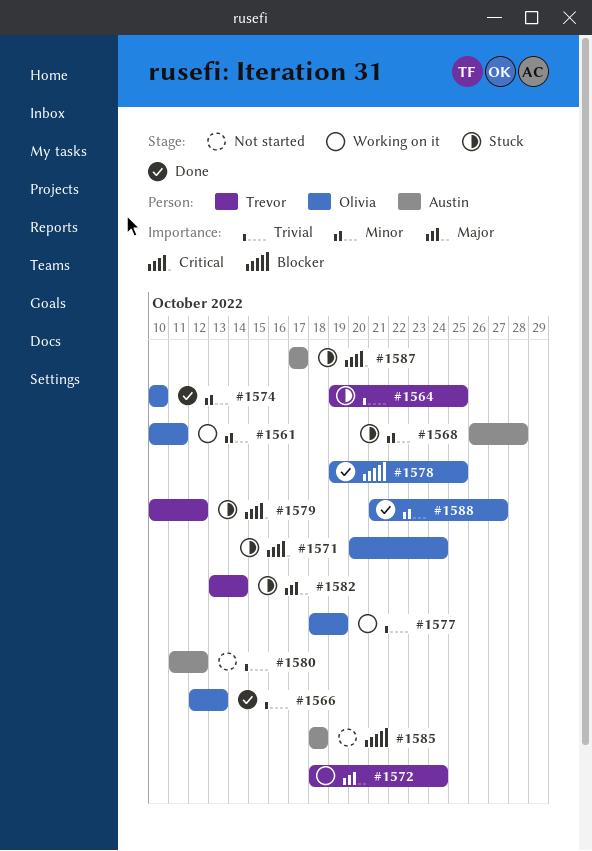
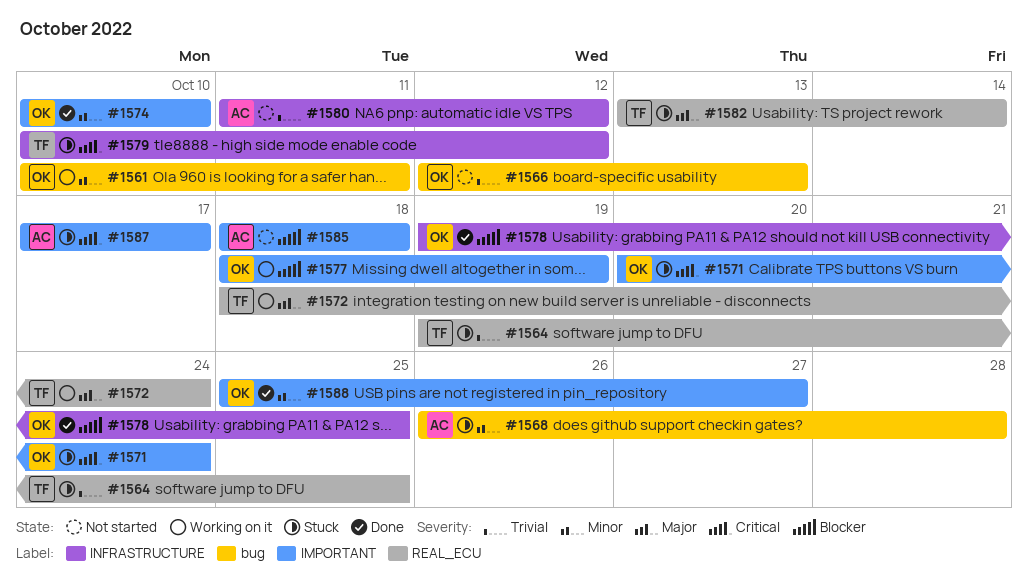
#1566, status: Done -> Not started
#1577, priority: Trivial -> Blocker
#1588, start: Oct 21 -> Oct 25

